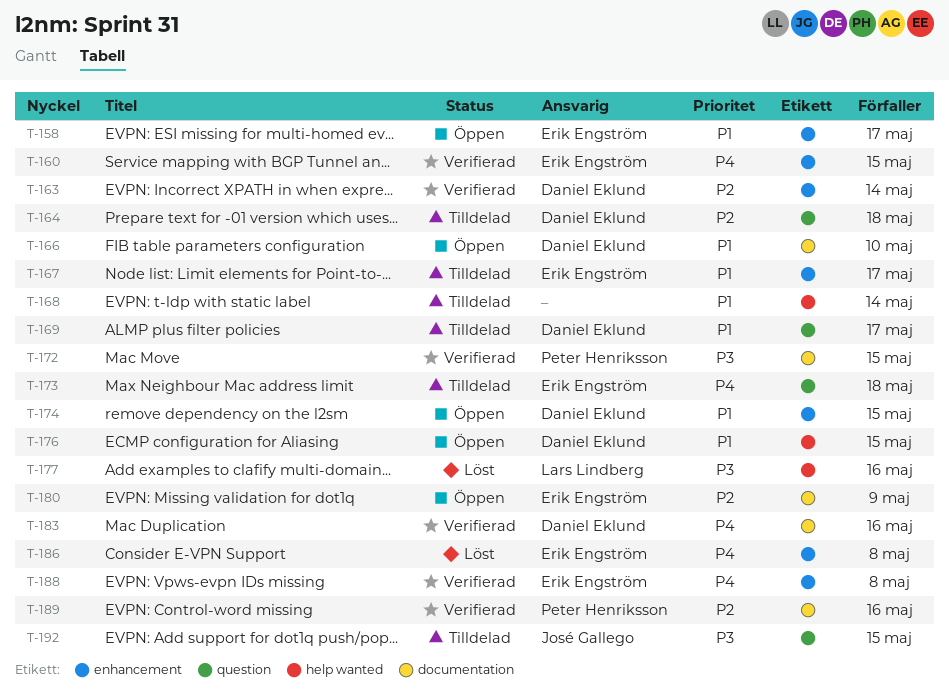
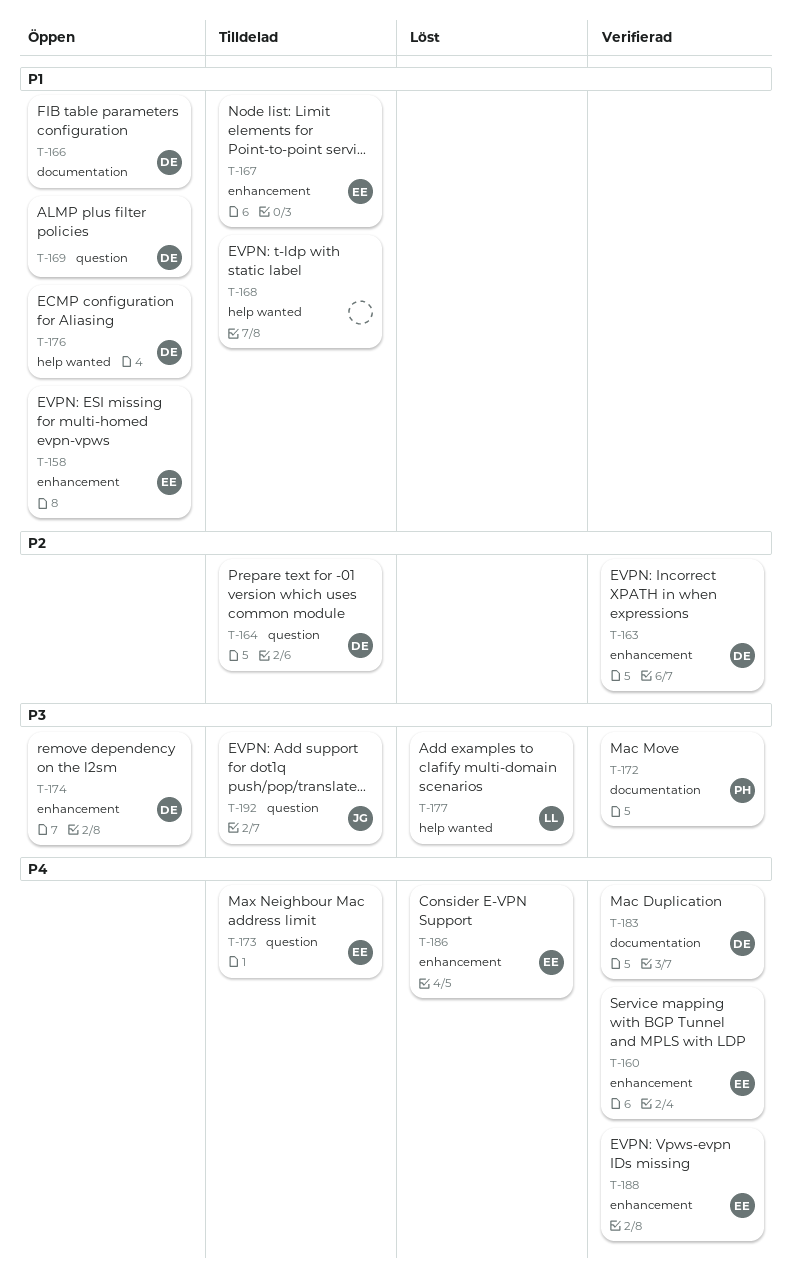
T-169, status: Tilldelad -> Öppen
T-174, priority: P1 -> P3
T-180: present -> none
T-189: present -> none

